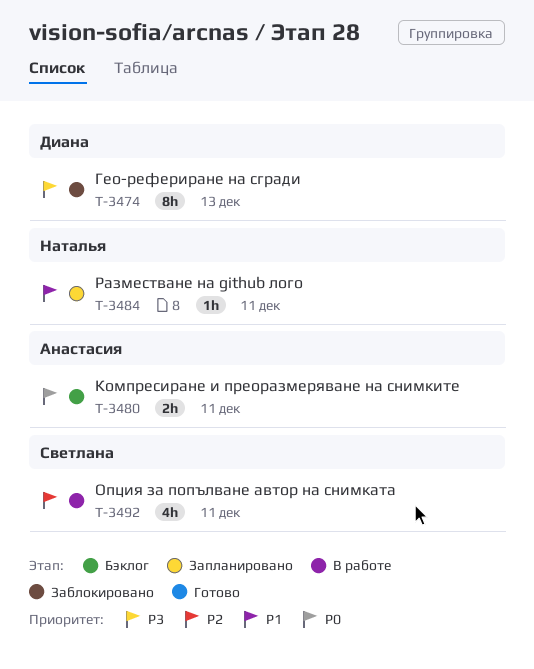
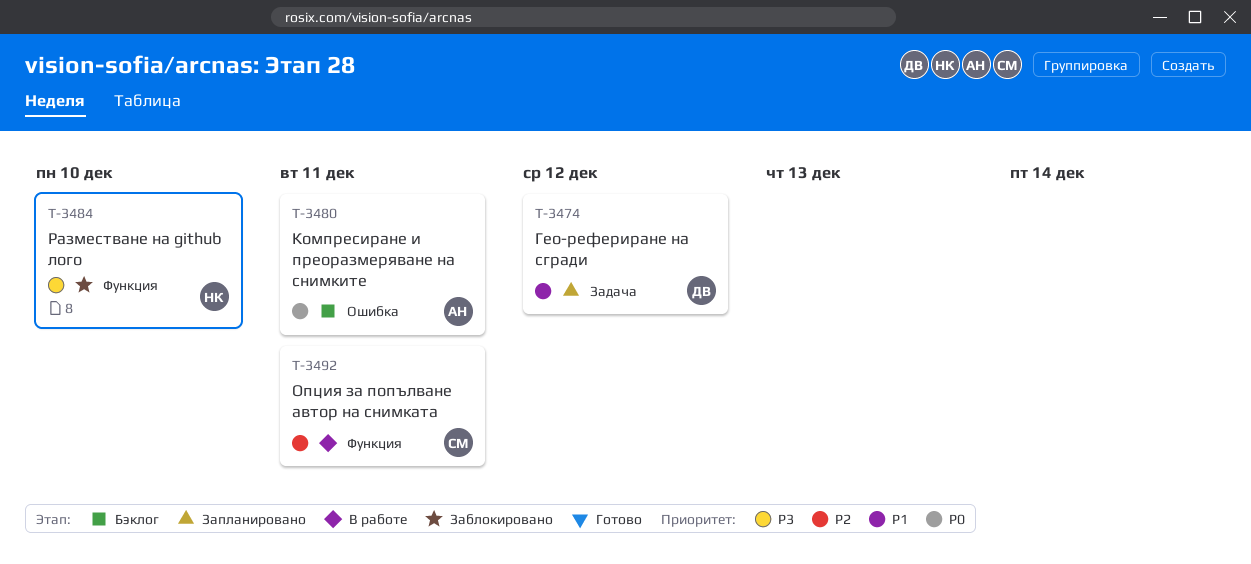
T-3474, status: Заблокировано -> Запланировано
T-3474, priority: P3 -> P1
T-3474, due: Dec 13 -> Dec 12
T-3484, status: Запланировано -> Заблокировано
T-3484, priority: P1 -> P3
T-3484, due: Dec 11 -> Dec 10

